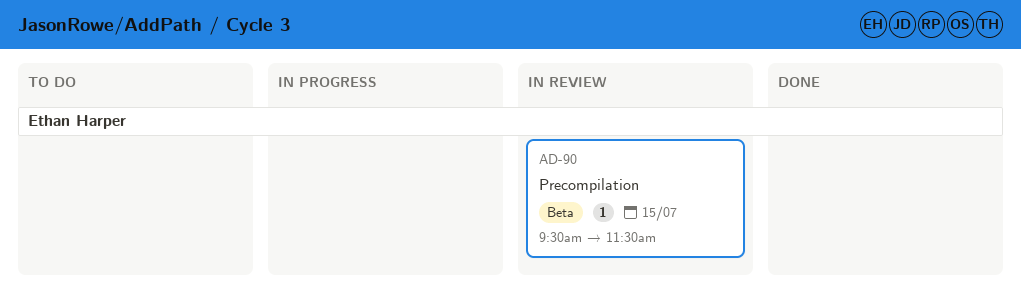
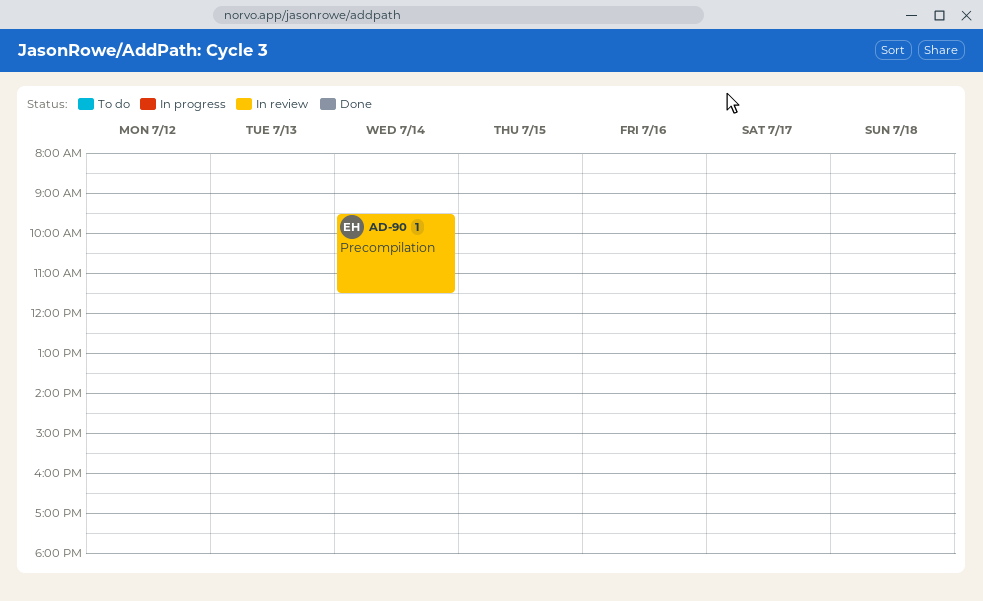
AD-90, day: Jul 15 -> Jul 14

